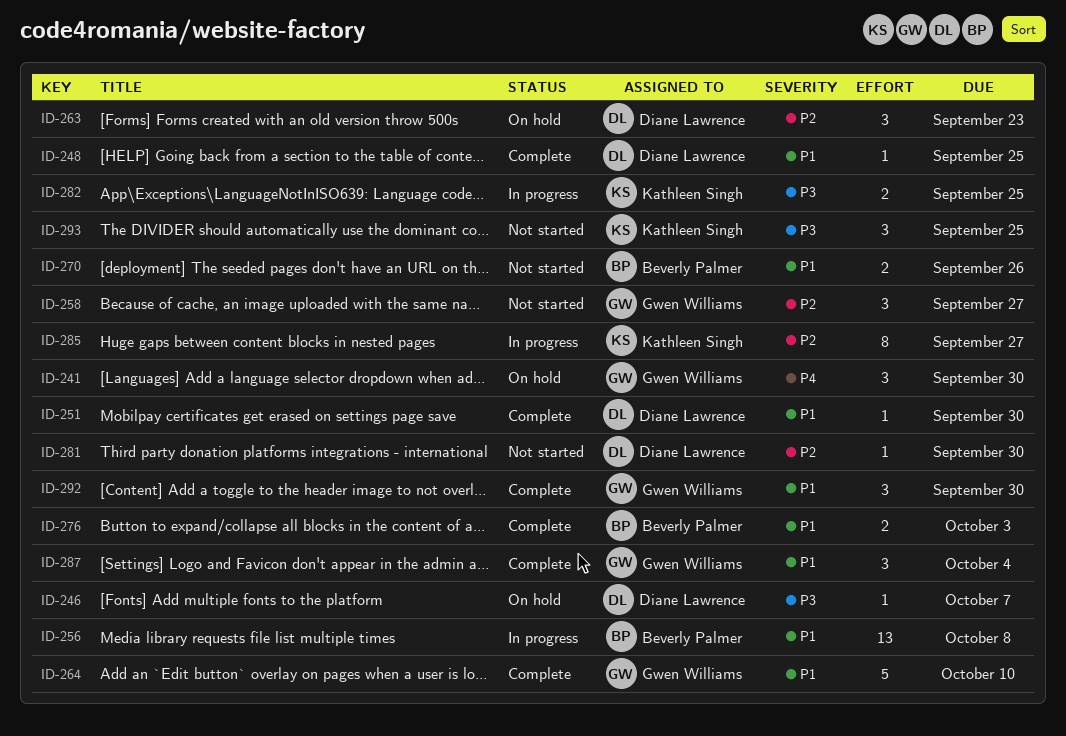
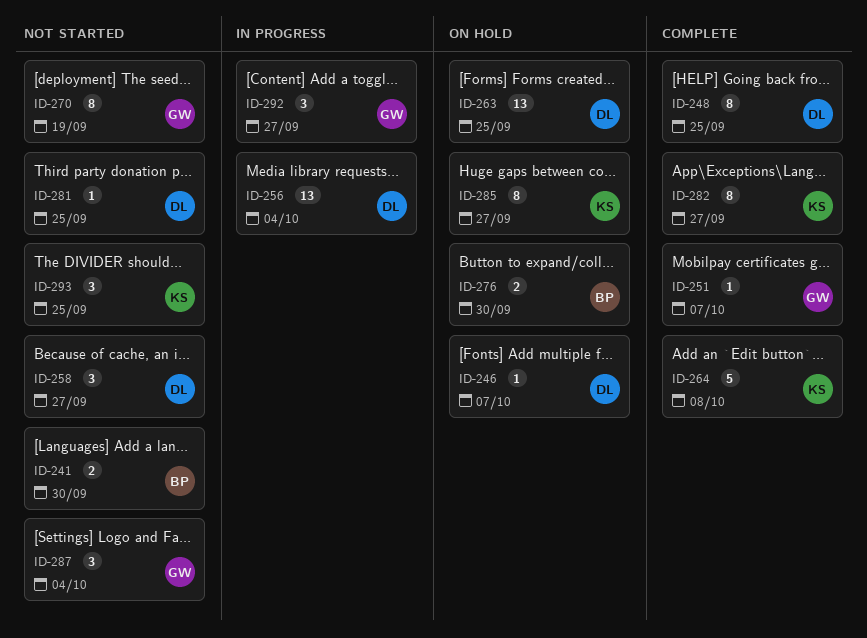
ID-241, status: On hold -> Not started
ID-241, owner: Gwen Williams -> Beverly Palmer
ID-241, estimate: 3 -> 2
ID-248, estimate: 1 -> 8
ID-251, owner: Diane Lawrence -> Gwen Williams
ID-251, due: Sep 30 -> Oct 7
ID-256, owner: Beverly Palmer -> Diane Lawrence
ID-256, due: Oct 8 -> Oct 4
ID-258, owner: Gwen Williams -> Diane Lawrence
ID-263, estimate: 3 -> 13
ID-263, due: Sep 23 -> Sep 25
ID-264, owner: Gwen Williams -> Kathleen Singh
ID-264, due: Oct 10 -> Oct 8
ID-270, owner: Beverly Palmer -> Gwen Williams
ID-270, estimate: 2 -> 8
ID-270, due: Sep 26 -> Sep 19
ID-276, status: Complete -> On hold
ID-276, due: Oct 3 -> Sep 30
ID-281, due: Sep 30 -> Sep 25
ID-282, status: In progress -> Complete
ID-282, estimate: 2 -> 8
ID-282, due: Sep 25 -> Sep 27
ID-285, status: In progress -> On hold
ID-287, status: Complete -> Not started
ID-292, status: Complete -> In progress
ID-292, due: Sep 30 -> Sep 27

